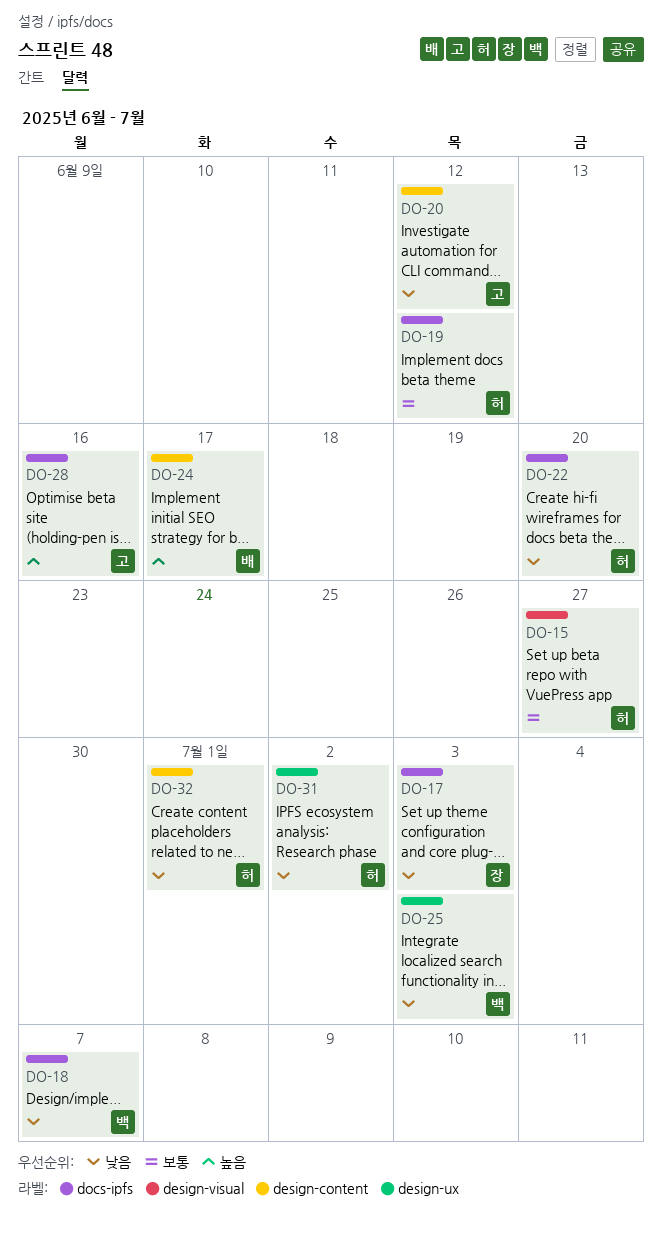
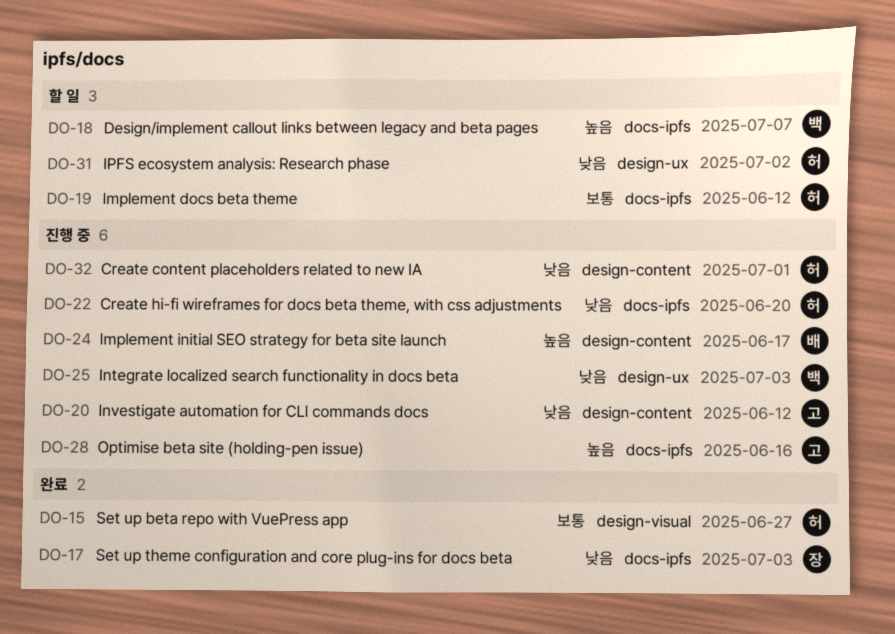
DO-18, priority: 낮음 -> 높음

